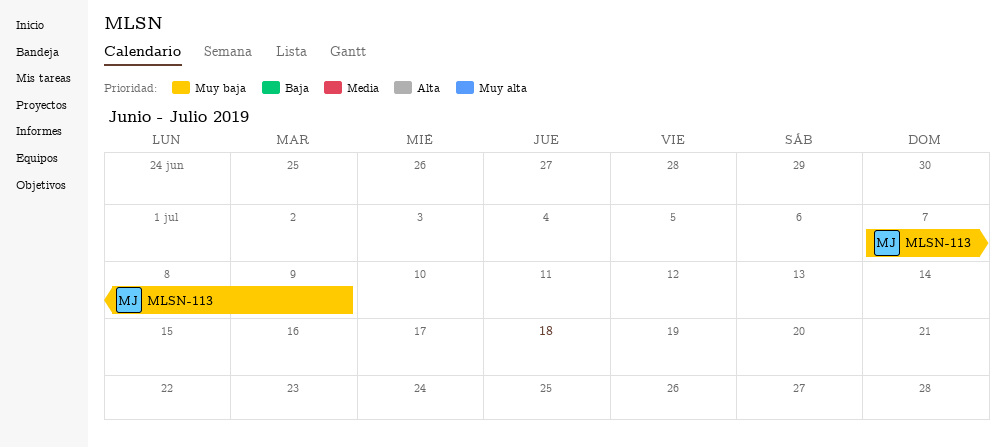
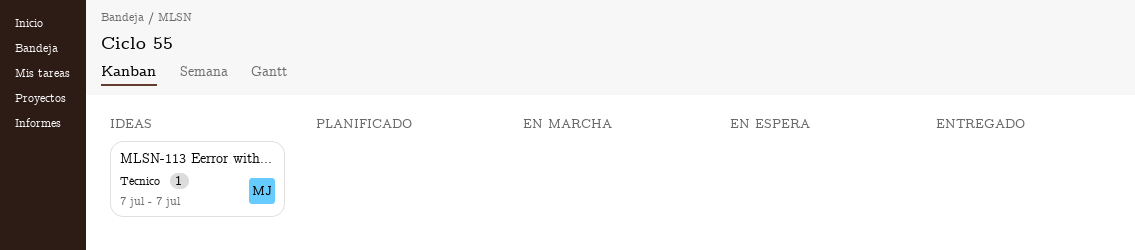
MLSN-113, due: Jul 9 -> Jul 7

